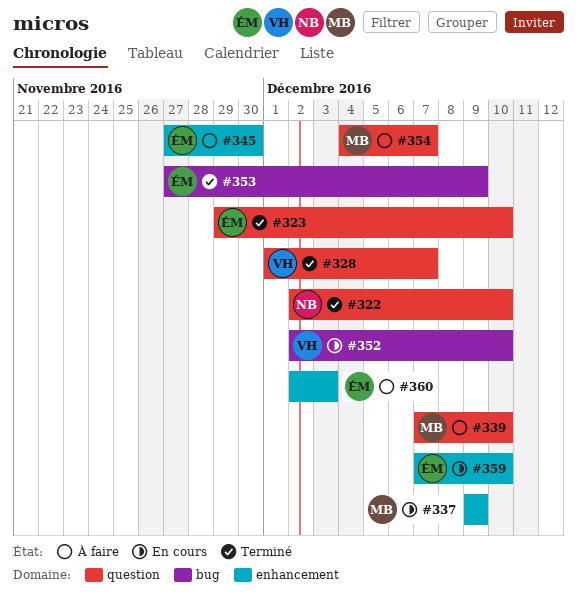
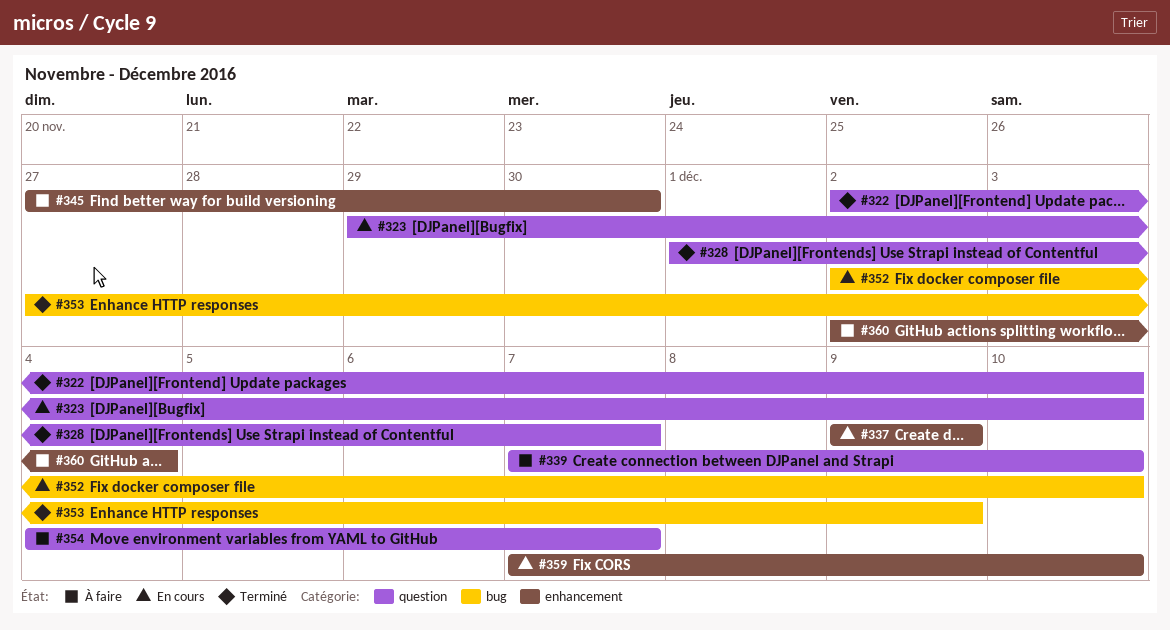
#323, status: Terminé -> En cours
#360, due: Dec 3 -> Dec 4

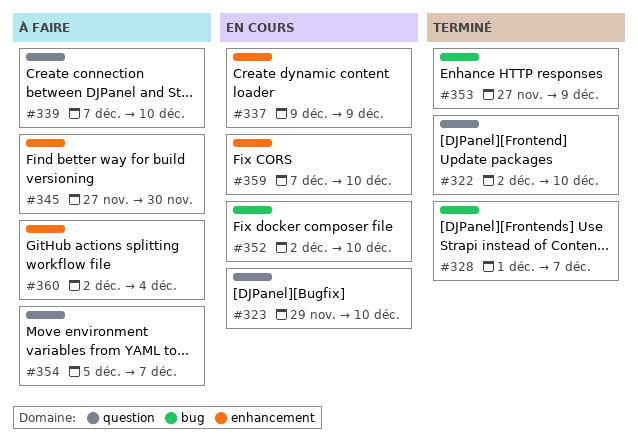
#328, label: question -> bug
#354, start: Dec 4 -> Dec 5

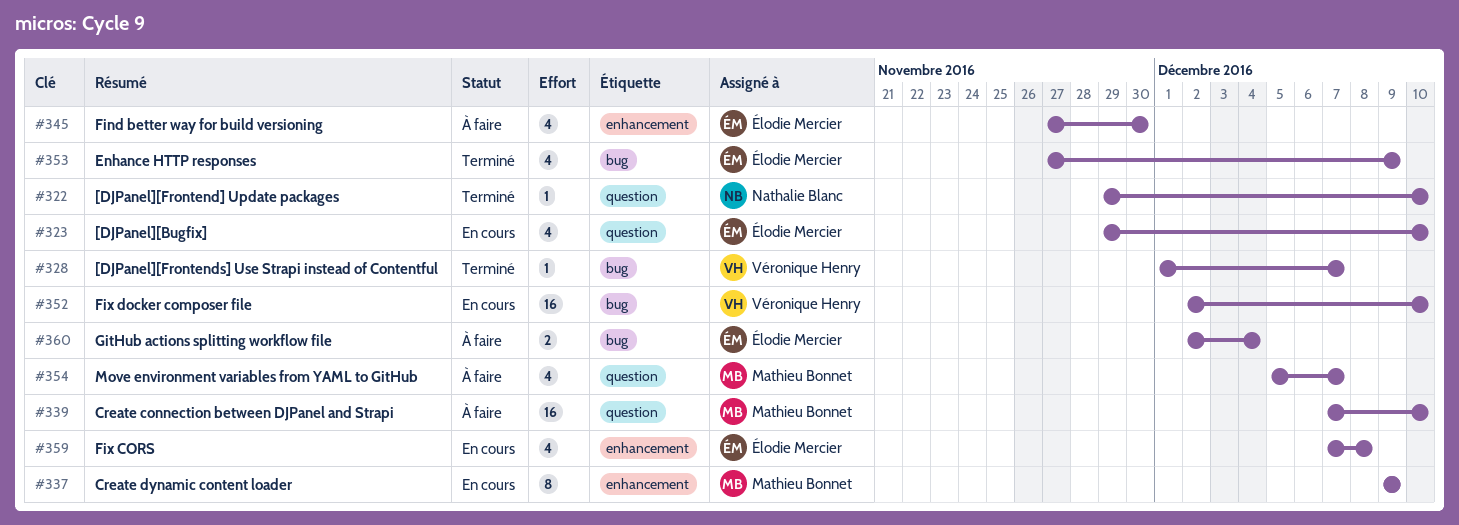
#322, start: Dec 2 -> Nov 29
#359, due: Dec 10 -> Dec 8
#360, label: enhancement -> bug

